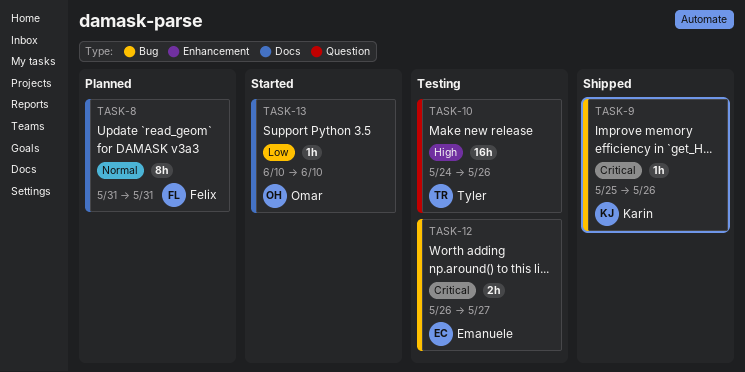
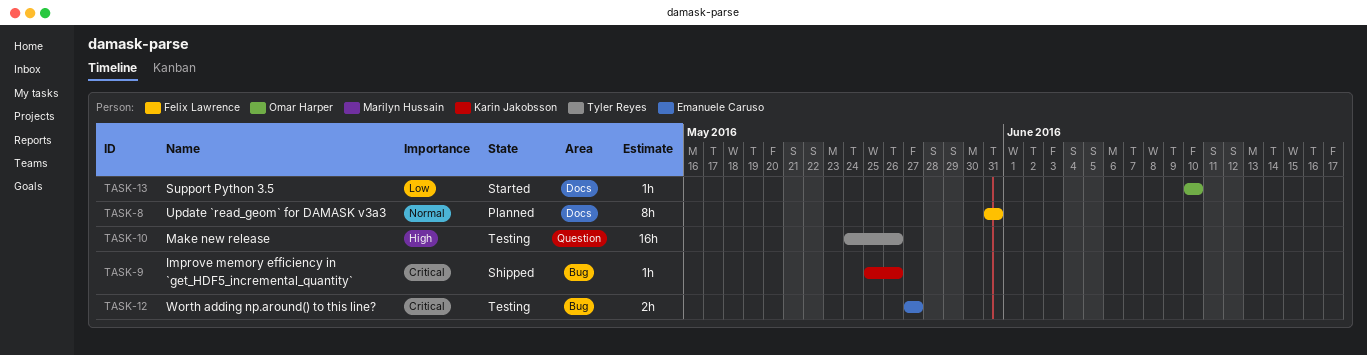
TASK-12, start: May 26 -> May 27

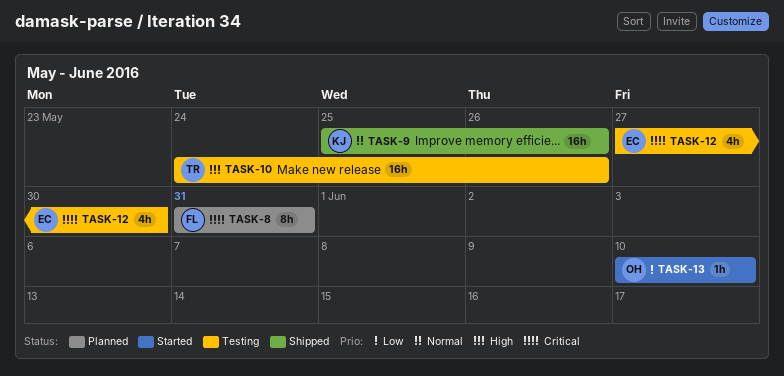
TASK-8, priority: Normal -> Critical
TASK-9, priority: Critical -> Normal
TASK-9, estimate: 1h -> 16h
TASK-12, estimate: 2h -> 4h
TASK-12, due: May 27 -> May 30

